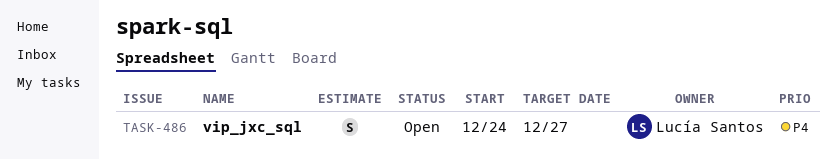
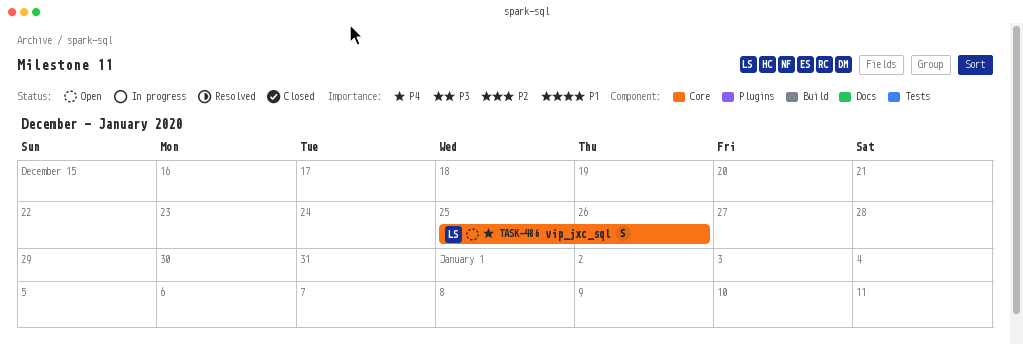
TASK-486, start: Dec 24 -> Dec 25
TASK-486, due: Dec 27 -> Dec 26

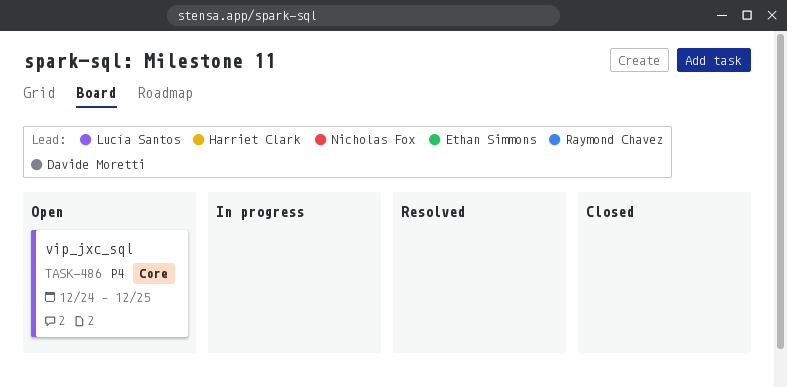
TASK-486, start: Dec 25 -> Dec 24
TASK-486, due: Dec 26 -> Dec 25

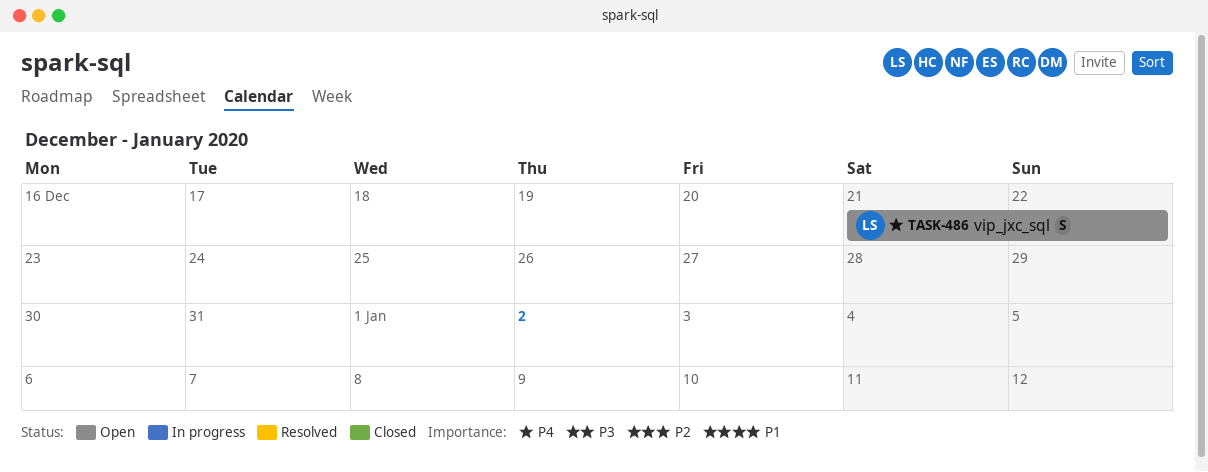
TASK-486, start: Dec 24 -> Dec 21
TASK-486, due: Dec 25 -> Dec 22

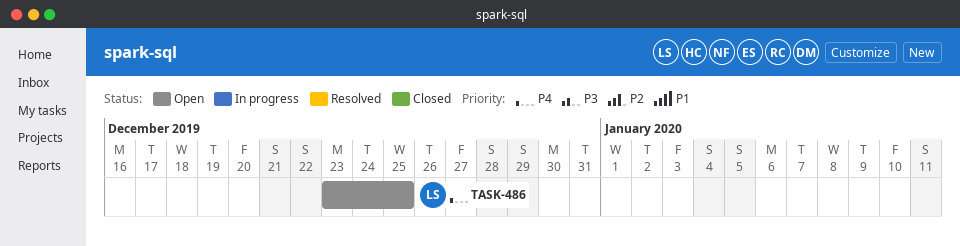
TASK-486, start: Dec 21 -> Dec 23
TASK-486, due: Dec 22 -> Dec 25

